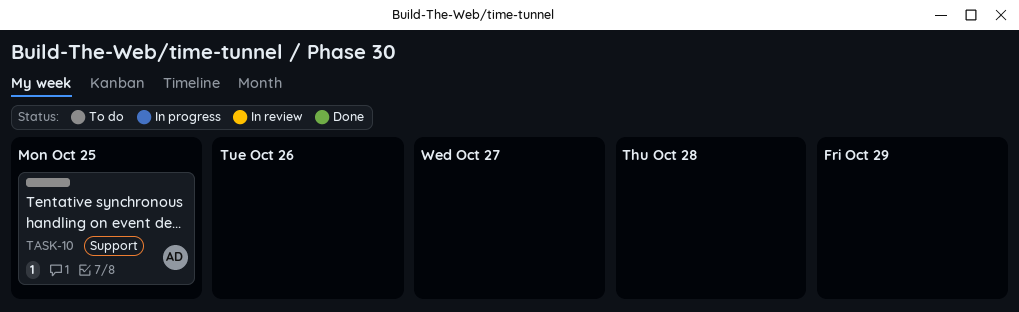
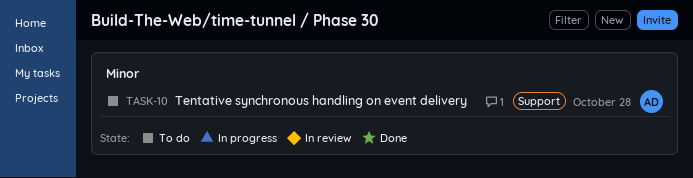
TASK-10, due: Oct 25 -> Oct 28

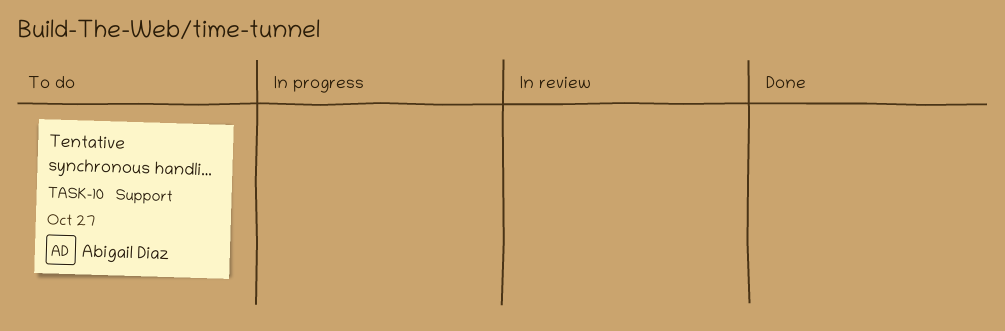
TASK-10, due: Oct 28 -> Oct 27

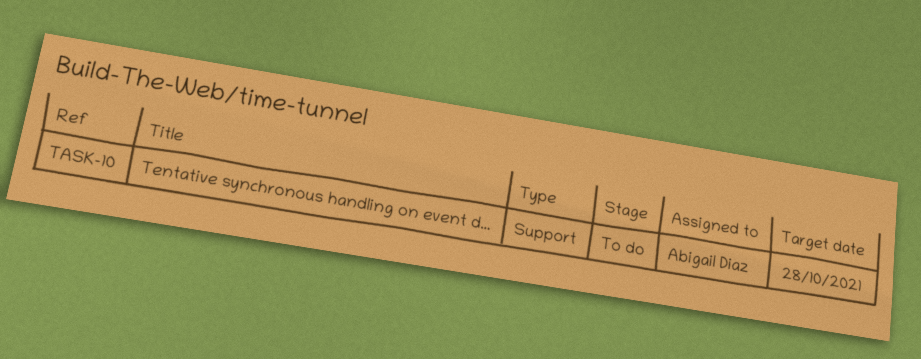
TASK-10, due: Oct 27 -> Oct 28

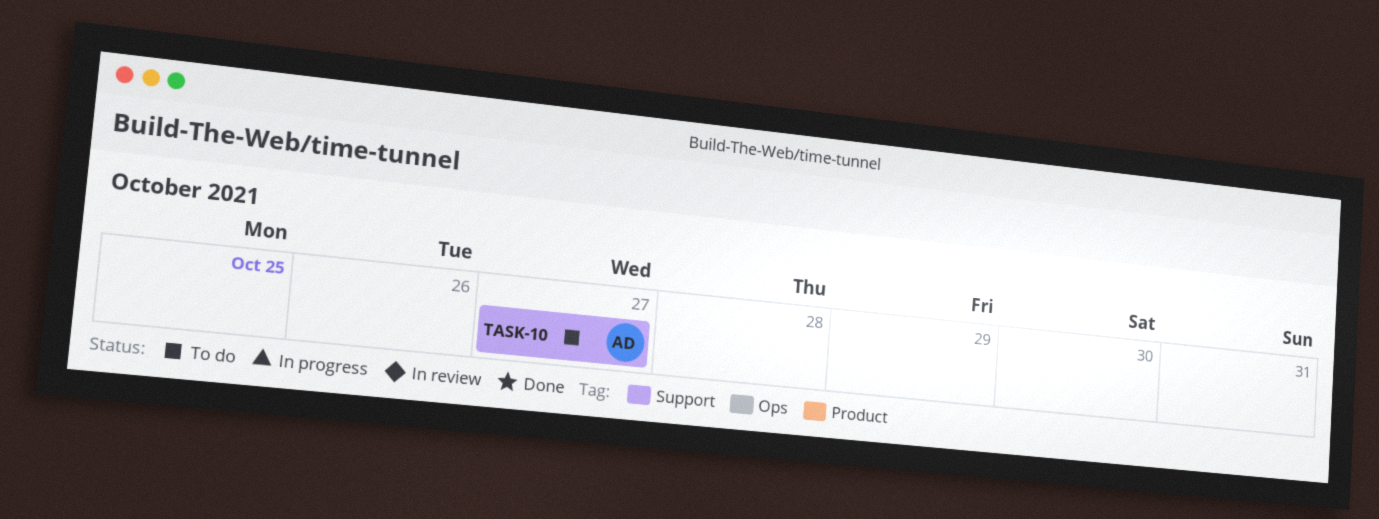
TASK-10, due: Oct 28 -> Oct 27

